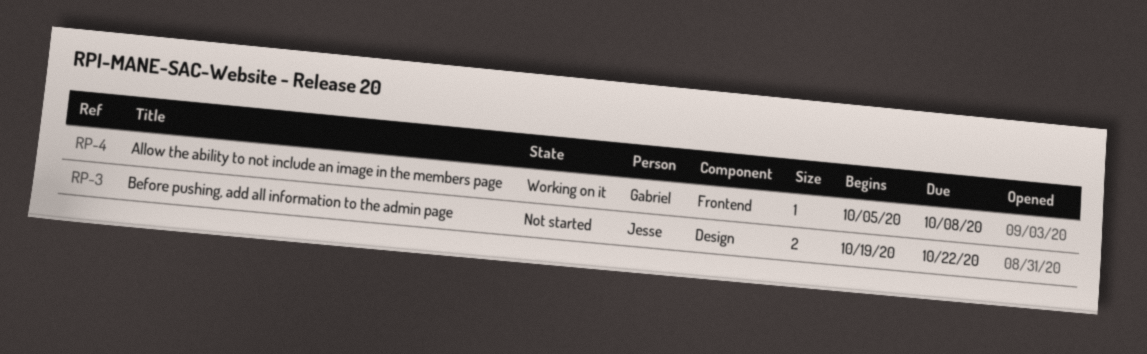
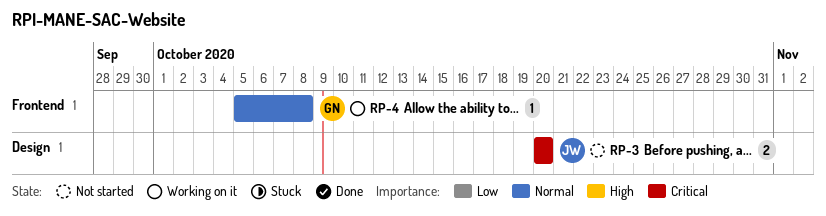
RP-3, start: Oct 19 -> Oct 20
RP-3, due: Oct 22 -> Oct 20

